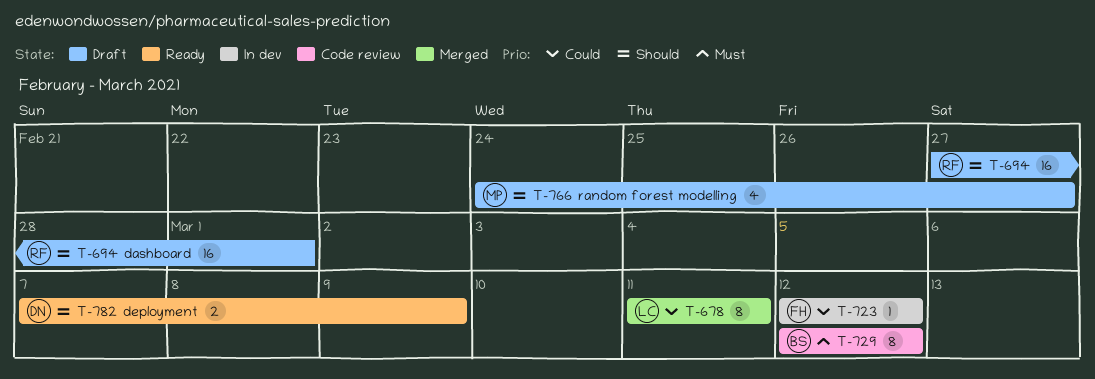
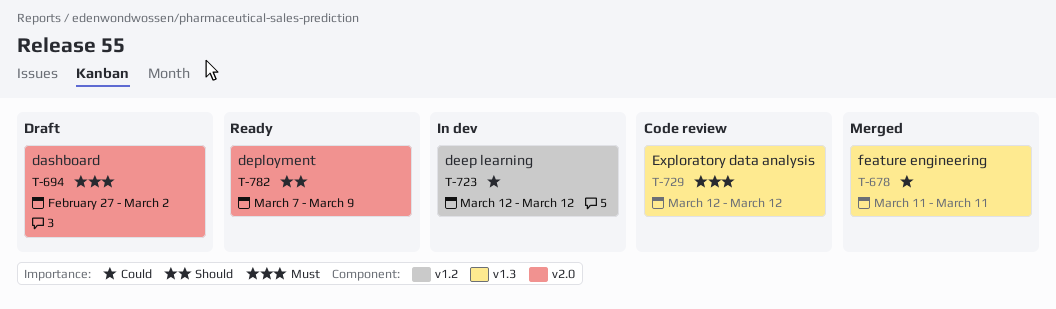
T-694, priority: Should -> Must
T-694, due: Mar 1 -> Mar 2
T-766: present -> none

